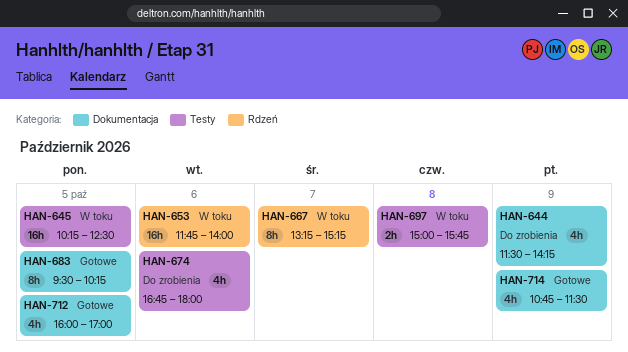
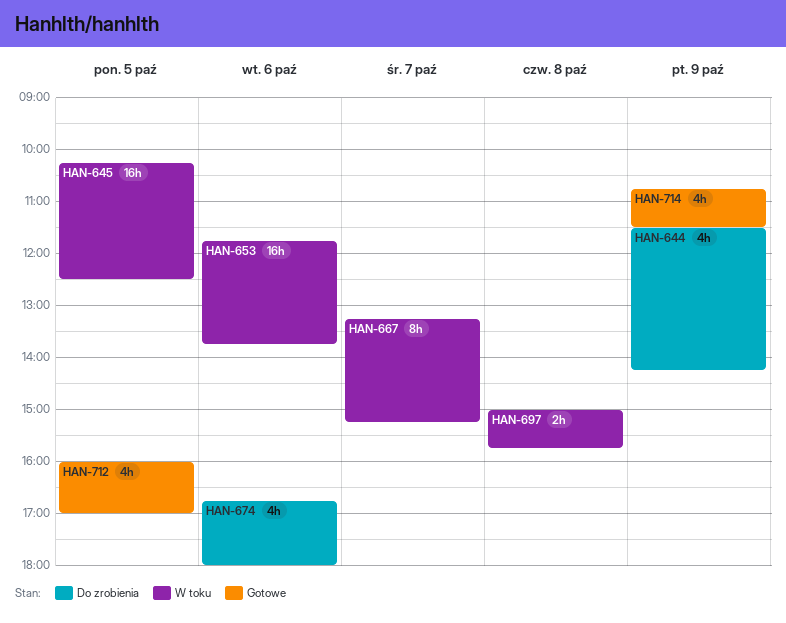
HAN-653, ends: 14:00 -> 13:45
HAN-683: present -> none

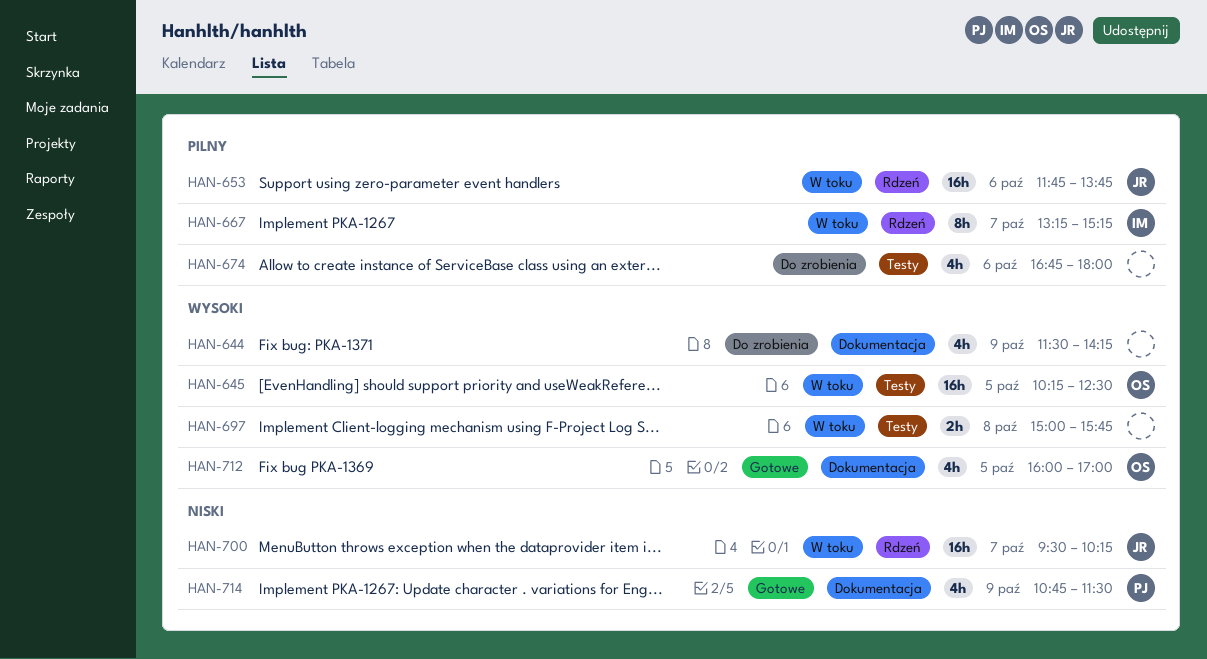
HAN-700: none -> present

